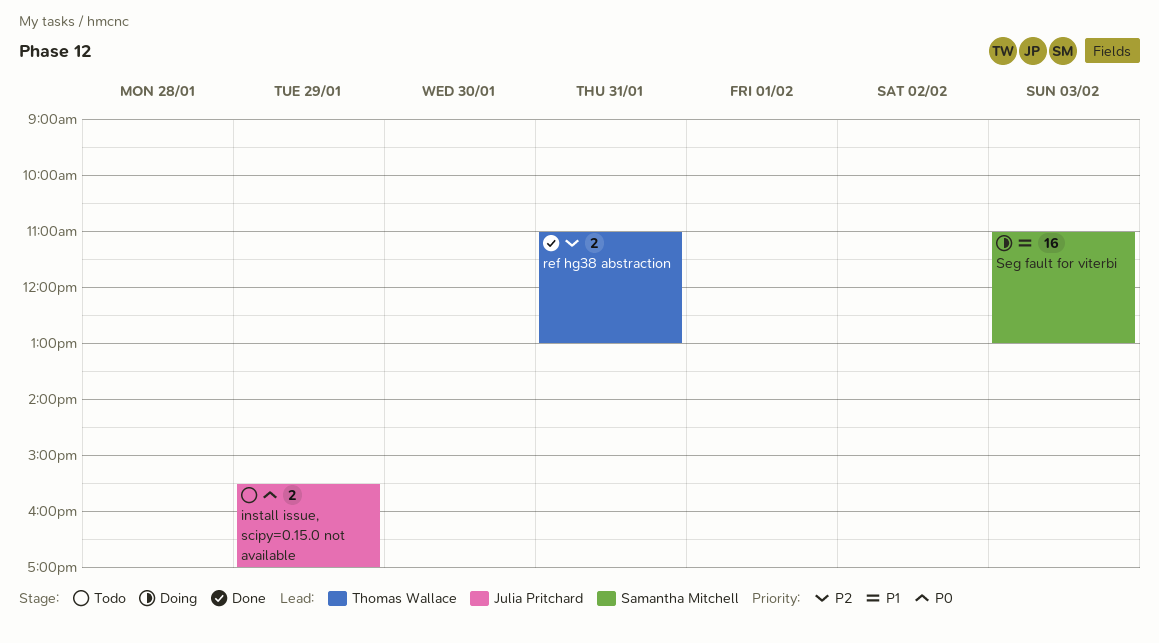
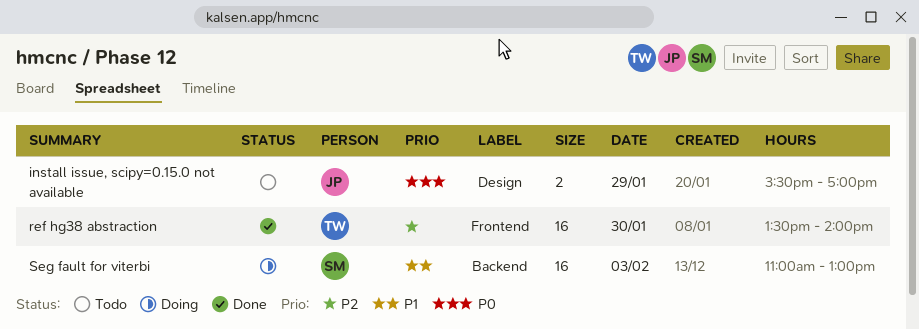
ref hg38 abstraction, estimate: 2 -> 16
ref hg38 abstraction, day: Jan 31 -> Jan 30
ref hg38 abstraction, begins: 11:00 -> 13:30
ref hg38 abstraction, ends: 13:00 -> 14:00

